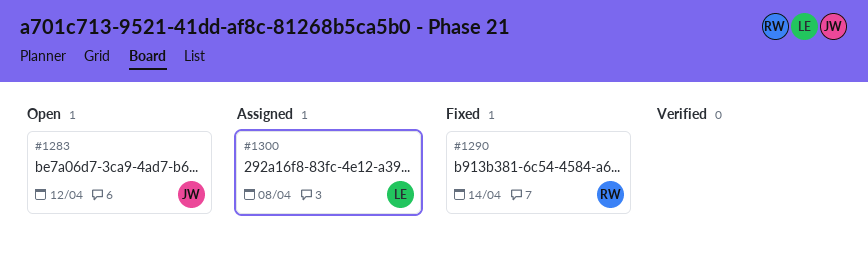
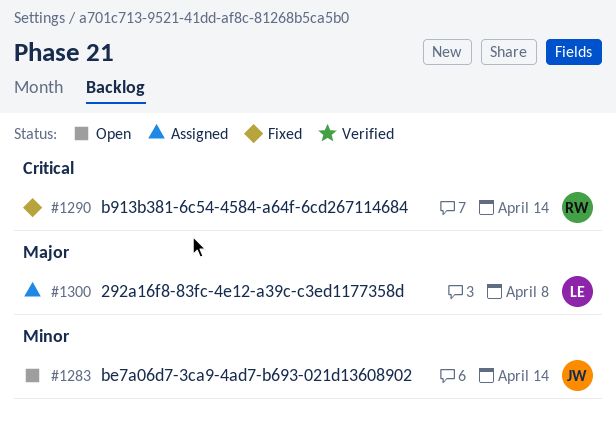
#1283, due: Apr 12 -> Apr 14

